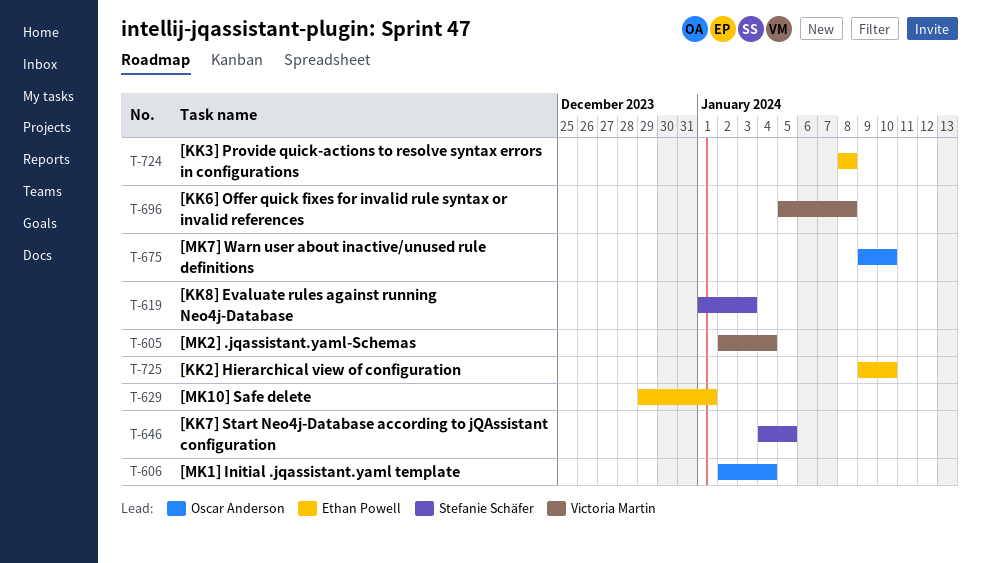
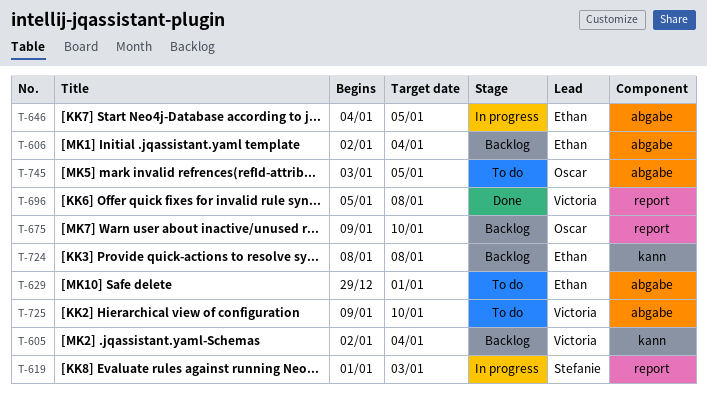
T-606, owner: Oscar Anderson -> Ethan Powell
T-646, owner: Stefanie Schäfer -> Ethan Powell
T-725, owner: Ethan Powell -> Victoria Martin
T-745: none -> present

